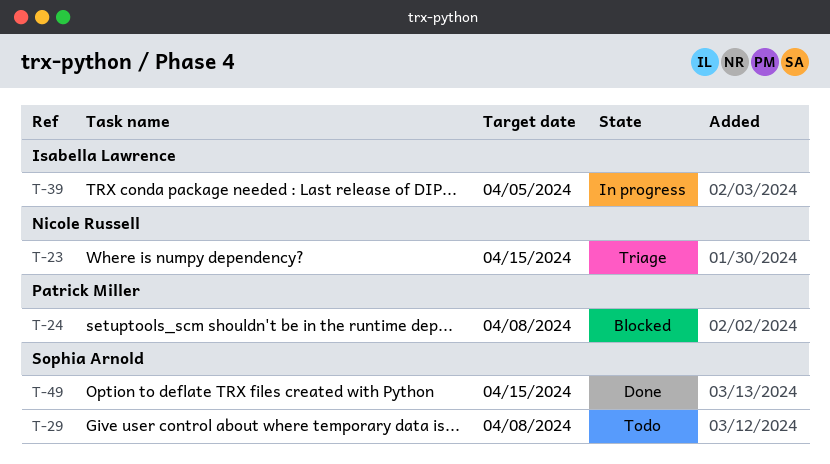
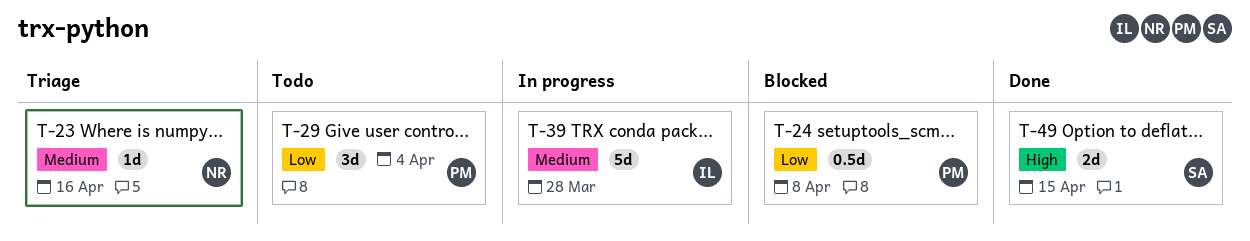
T-23, due: Apr 15 -> Apr 16
T-29, owner: Sophia Arnold -> Patrick Miller
T-29, due: Apr 8 -> Apr 4
T-39, due: Apr 5 -> Mar 28

